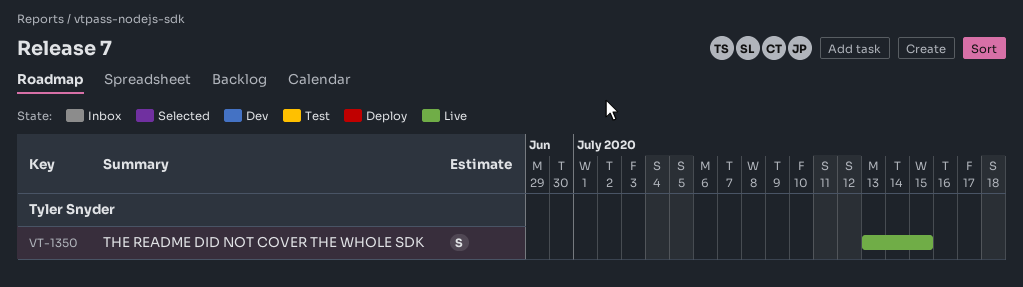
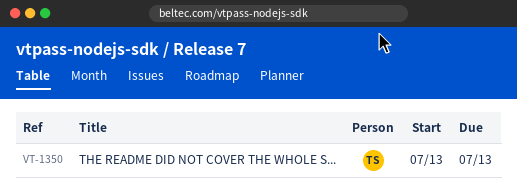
VT-1350, due: Jul 15 -> Jul 13

